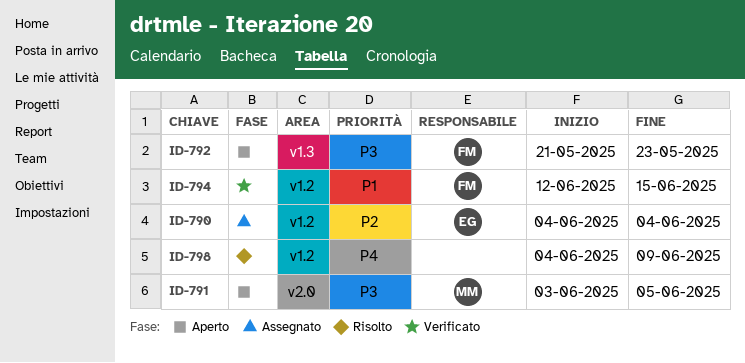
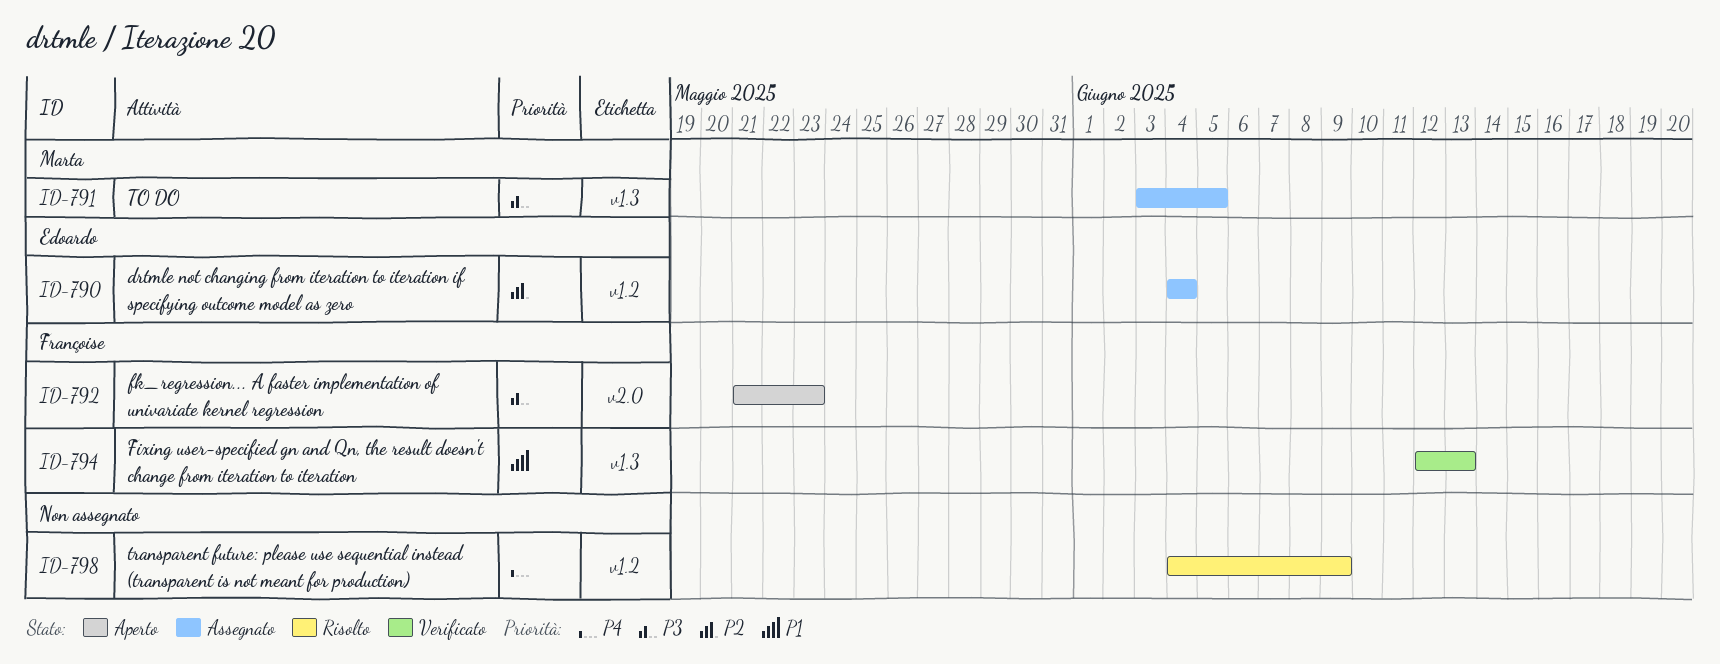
ID-791, status: Aperto -> Assegnato
ID-791, label: v2.0 -> v1.3
ID-792, label: v1.3 -> v2.0
ID-794, label: v1.2 -> v1.3
ID-794, due: Jun 15 -> Jun 13

